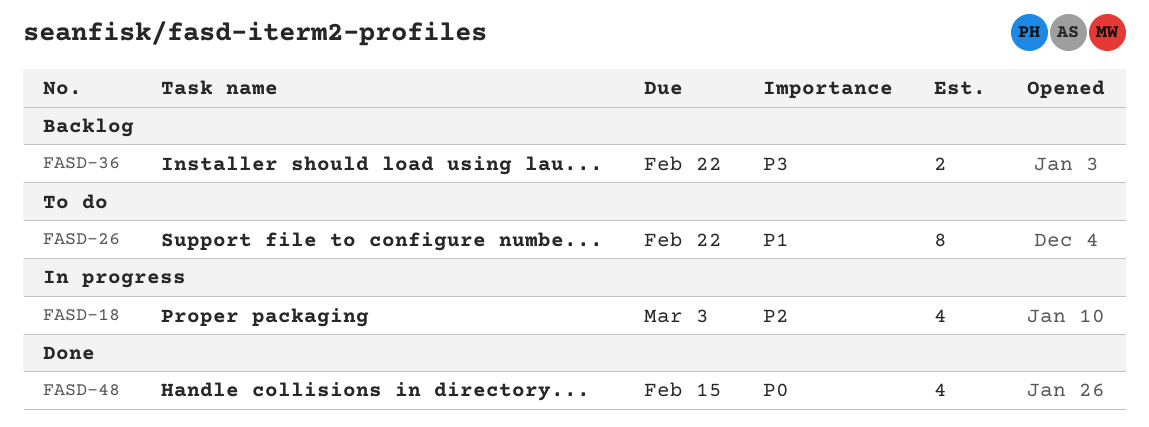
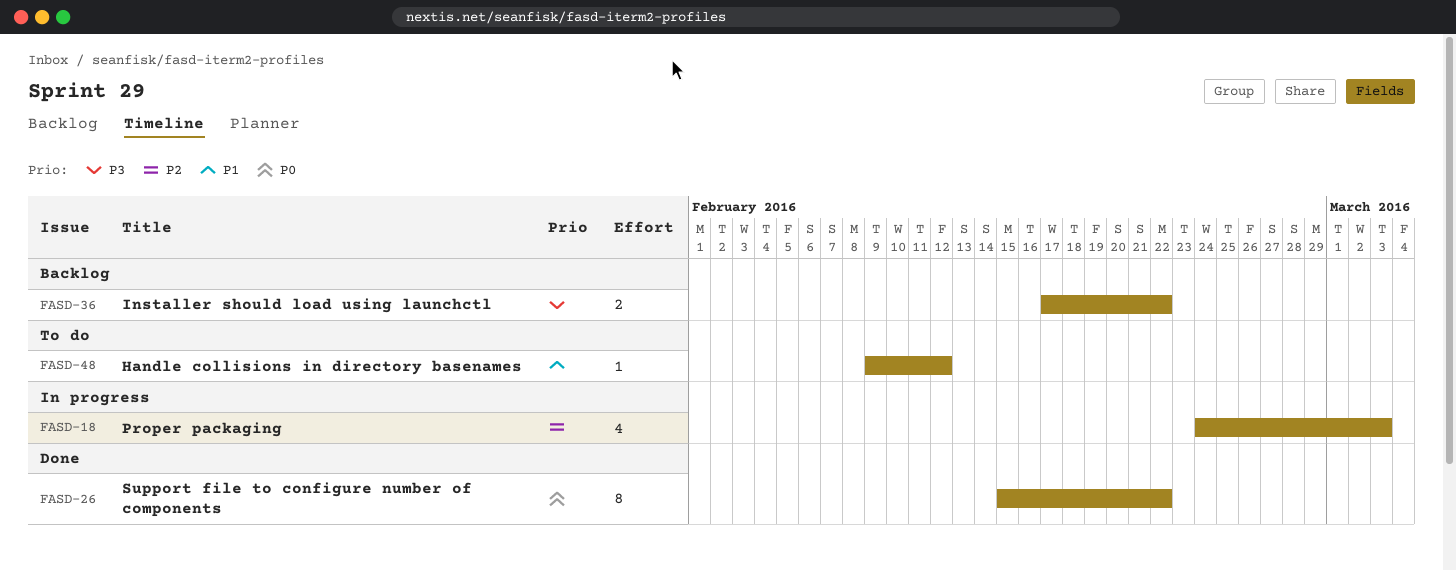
FASD-26, status: To do -> Done
FASD-26, priority: P1 -> P0
FASD-48, status: Done -> To do
FASD-48, priority: P0 -> P1
FASD-48, estimate: 4 -> 1
FASD-48, due: Feb 15 -> Feb 12

